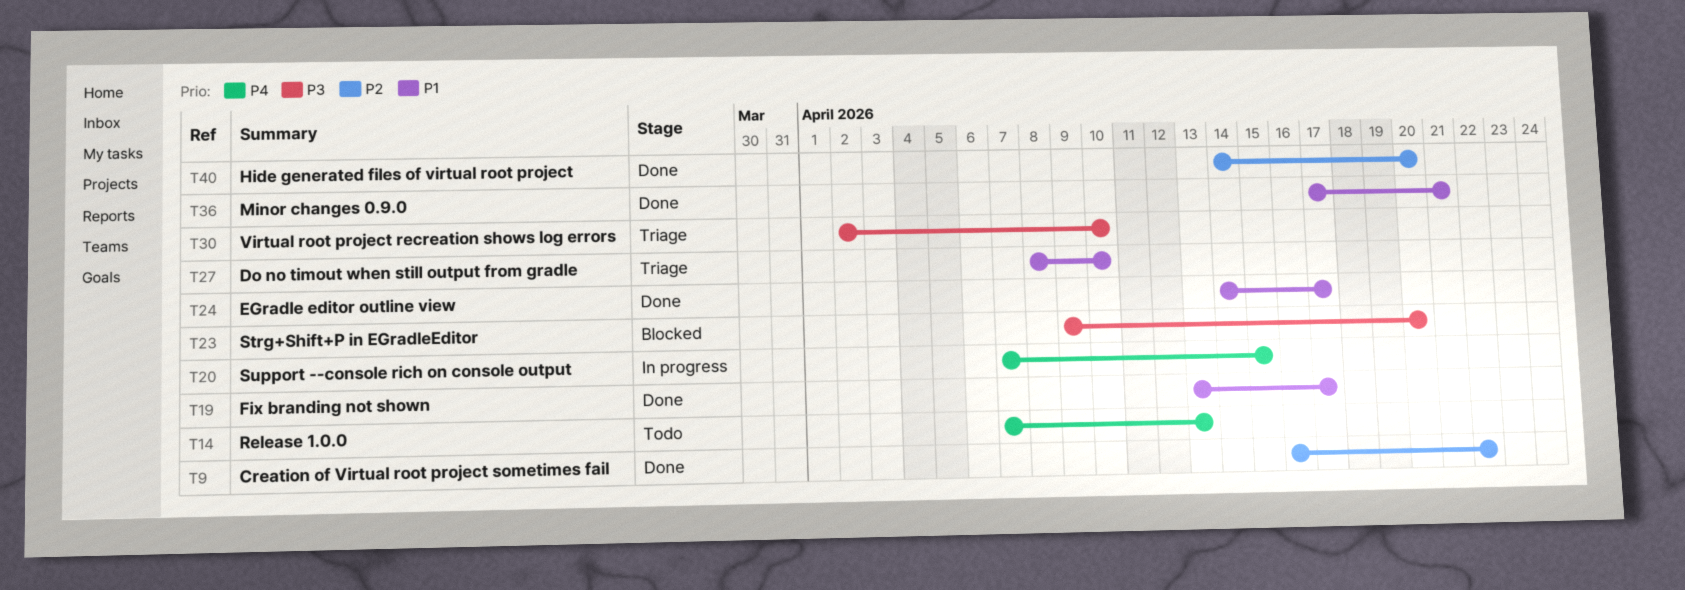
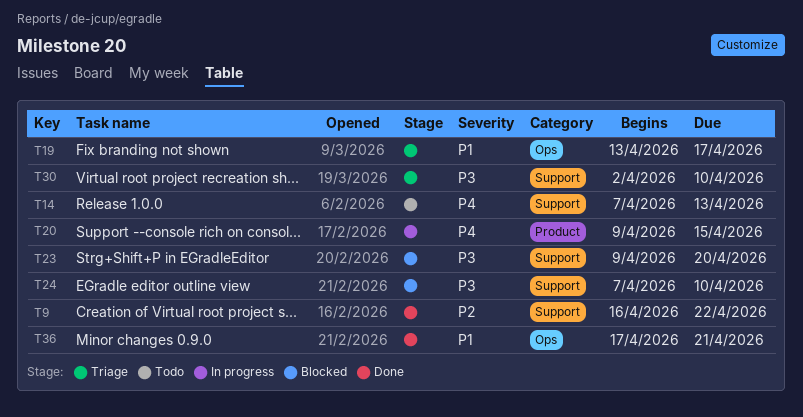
T19, status: Done -> Triage
T20, start: Apr 7 -> Apr 9
T24, status: Done -> Blocked
T24, priority: P1 -> P3
T24, start: Apr 14 -> Apr 7
T24, due: Apr 17 -> Apr 10
T27: present -> none
T40: present -> none

